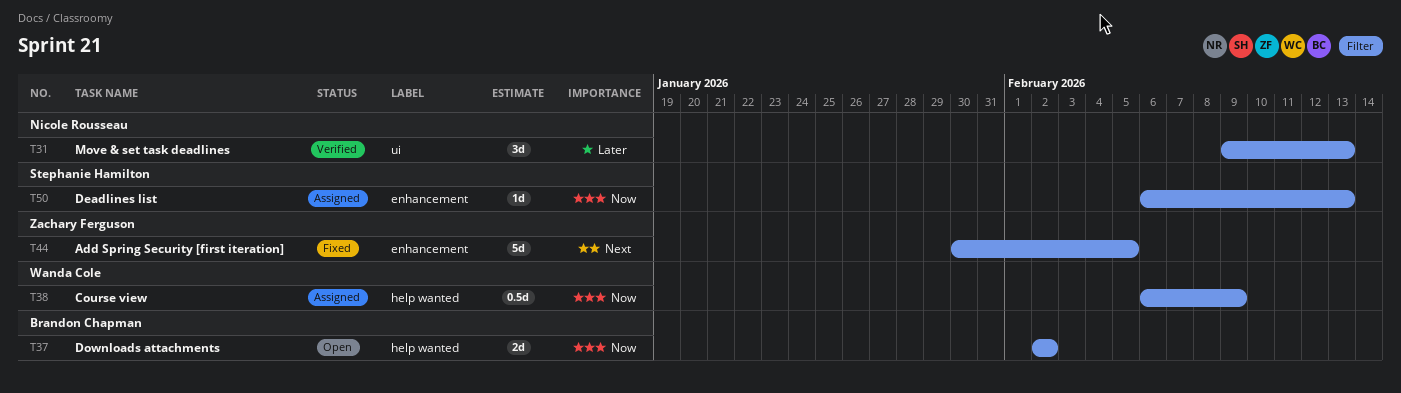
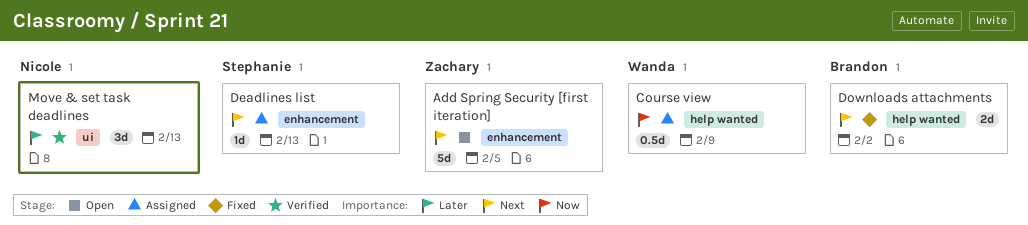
Add Spring Security [first iteration], status: Fixed -> Open
Deadlines list, priority: Now -> Next
Downloads attachments, status: Open -> Fixed
Downloads attachments, priority: Now -> Next

